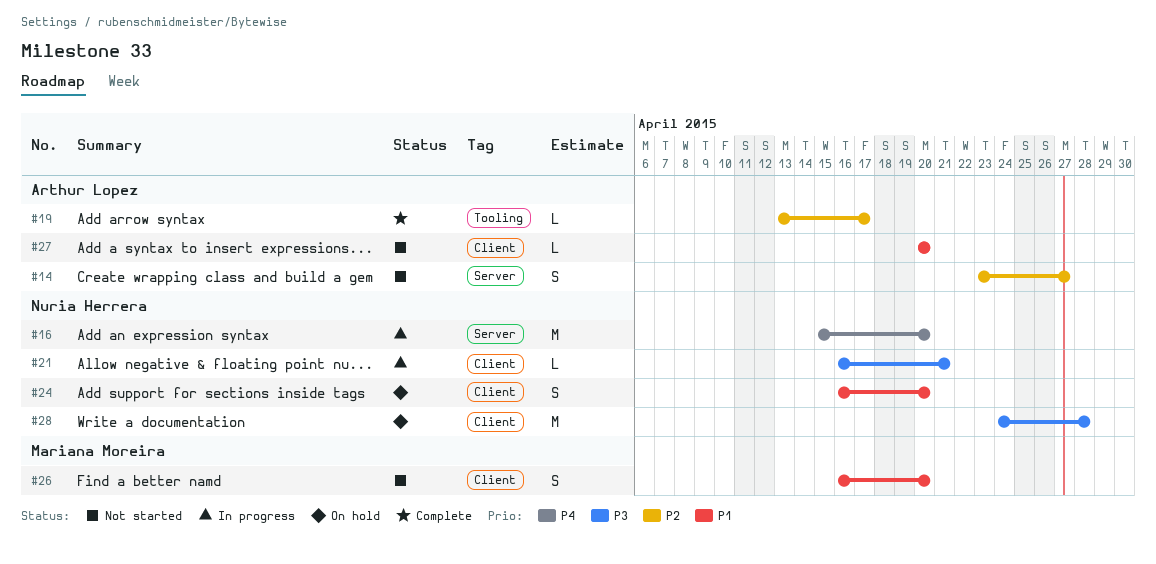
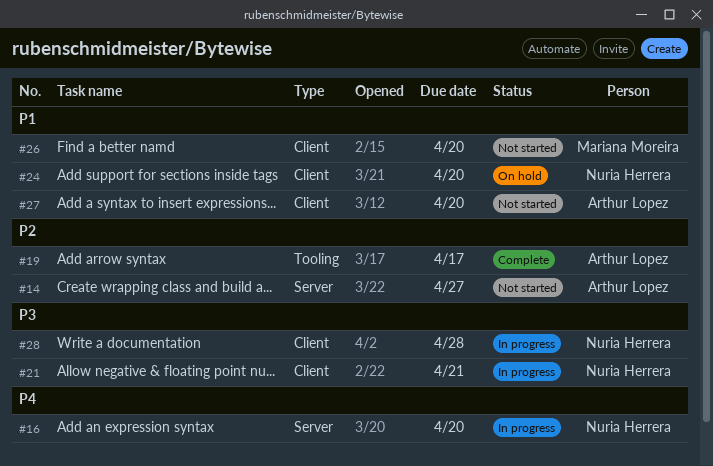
#28, status: On hold -> In progress

